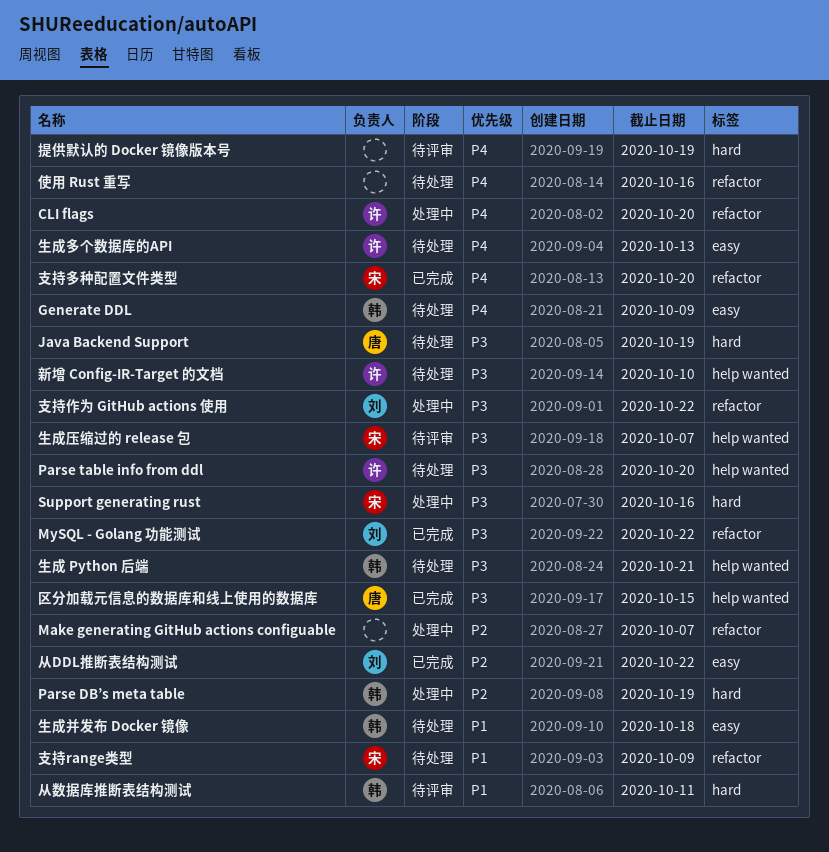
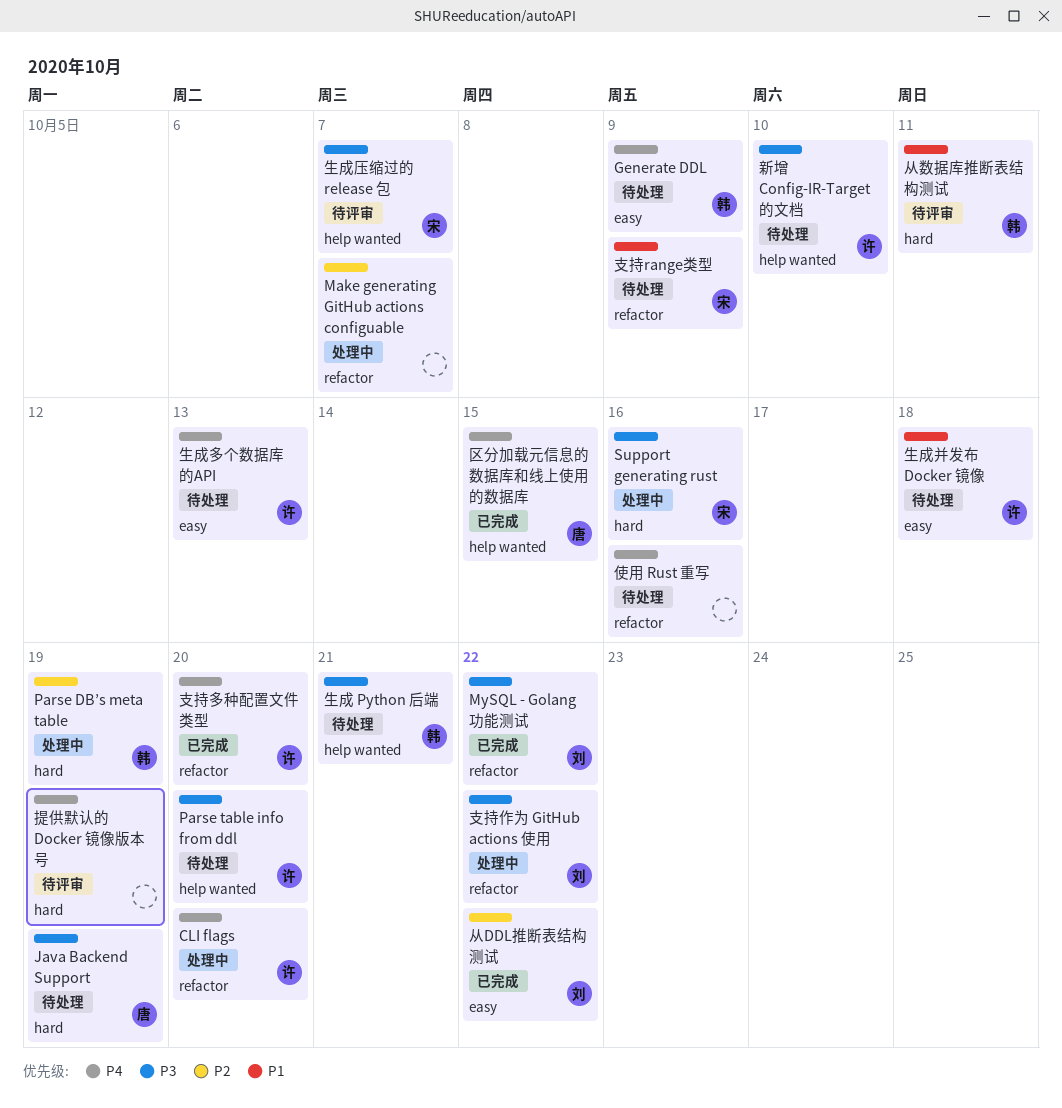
区分加载元信息的数据库和线上使用的数据库, priority: P3 -> P4
支持多种配置文件类型, owner: 宋 -> 许
生成并发布 Docker 镜像, owner: 韩 -> 许

